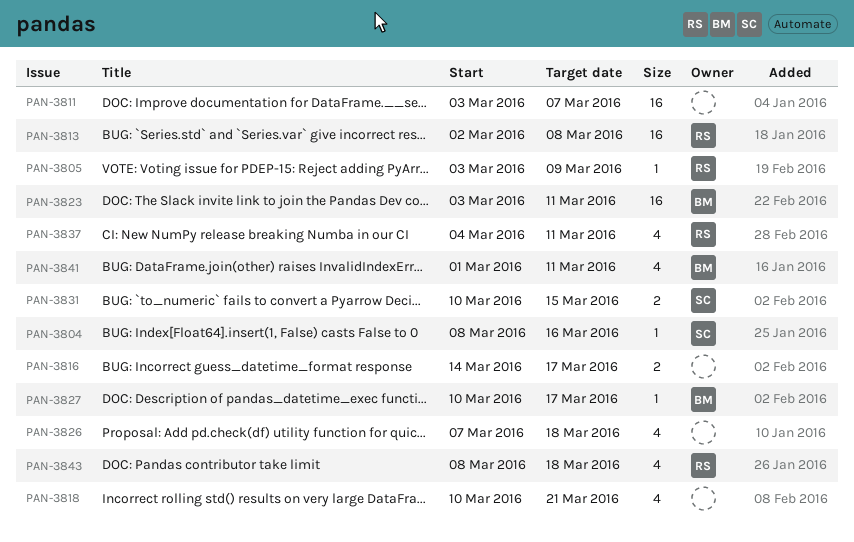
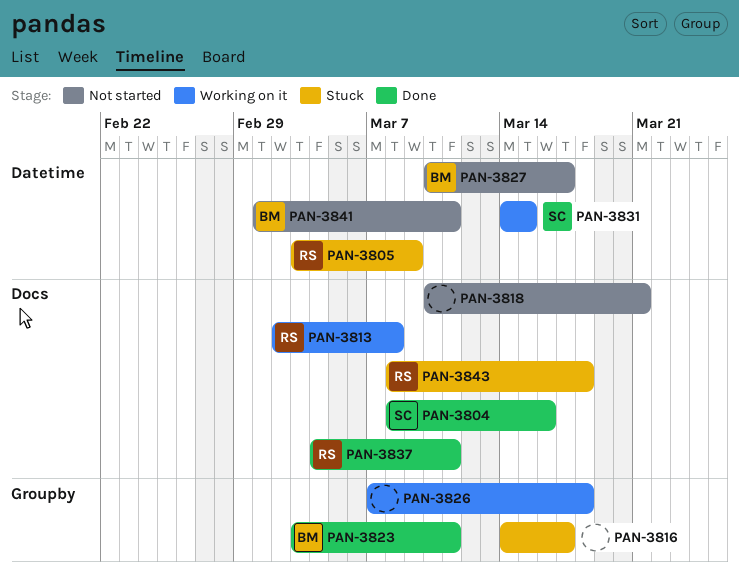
PAN-3811: present -> none
PAN-3831, start: Mar 10 -> Mar 14

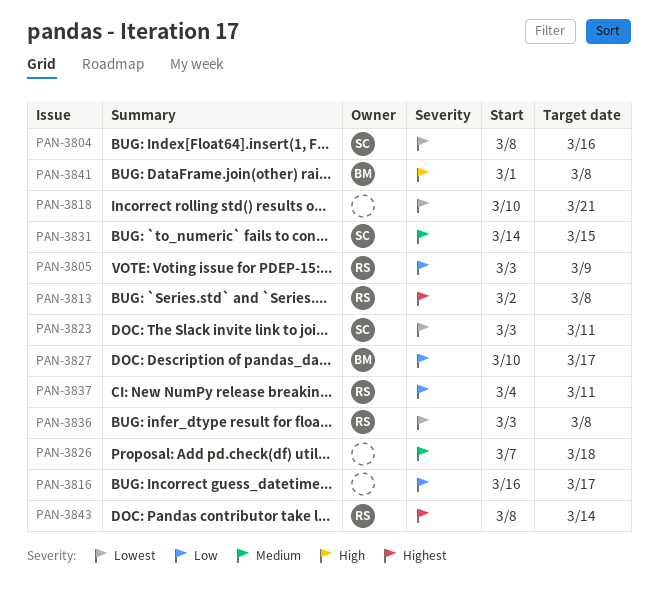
PAN-3816, start: Mar 14 -> Mar 16
PAN-3823, owner: BM -> SC
PAN-3836: none -> present
PAN-3841, due: Mar 11 -> Mar 8
PAN-3843, due: Mar 18 -> Mar 14

